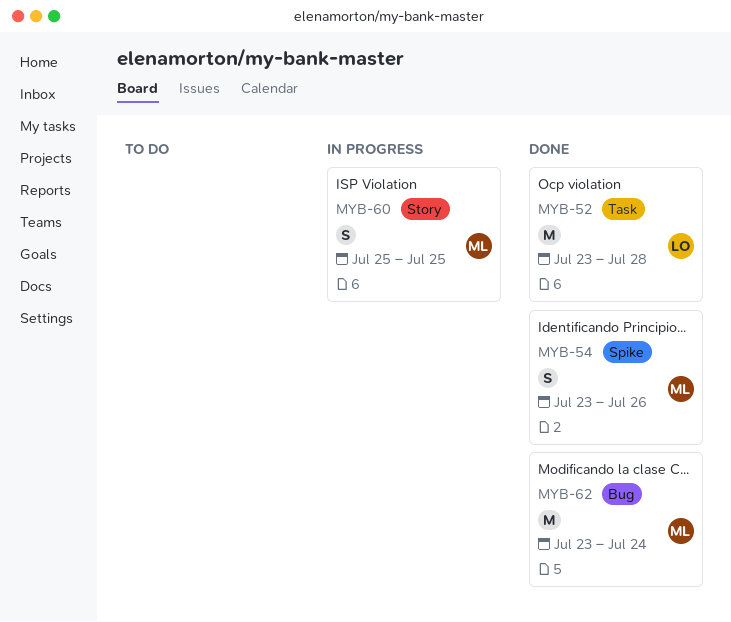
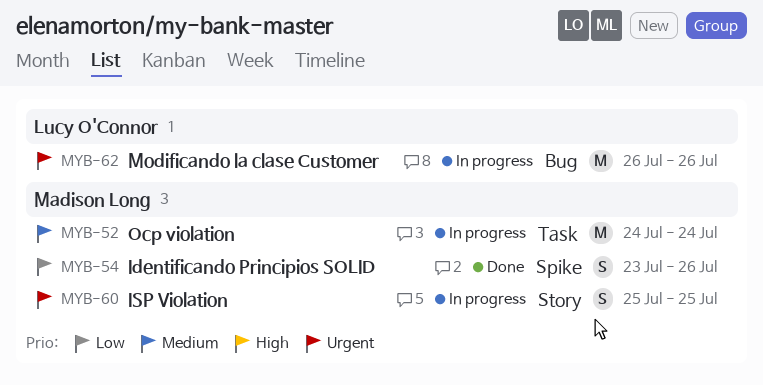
MYB-52, status: Done -> In progress
MYB-52, owner: Lucy O'Connor -> Madison Long
MYB-52, start: Jul 23 -> Jul 24
MYB-52, due: Jul 28 -> Jul 24
MYB-62, status: Done -> In progress
MYB-62, owner: Madison Long -> Lucy O'Connor
MYB-62, start: Jul 23 -> Jul 26
MYB-62, due: Jul 24 -> Jul 26

